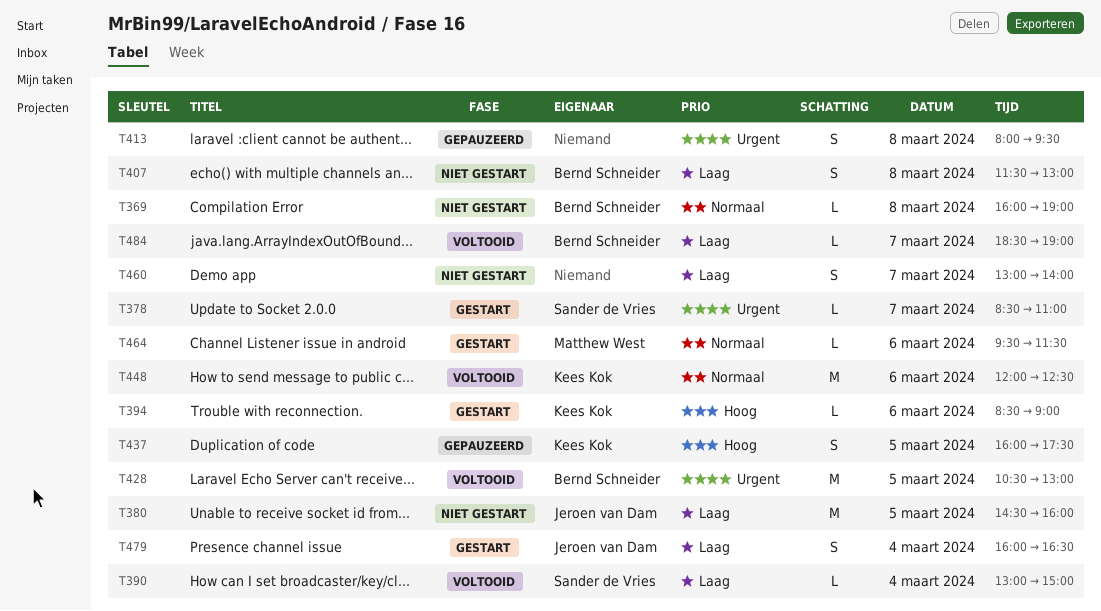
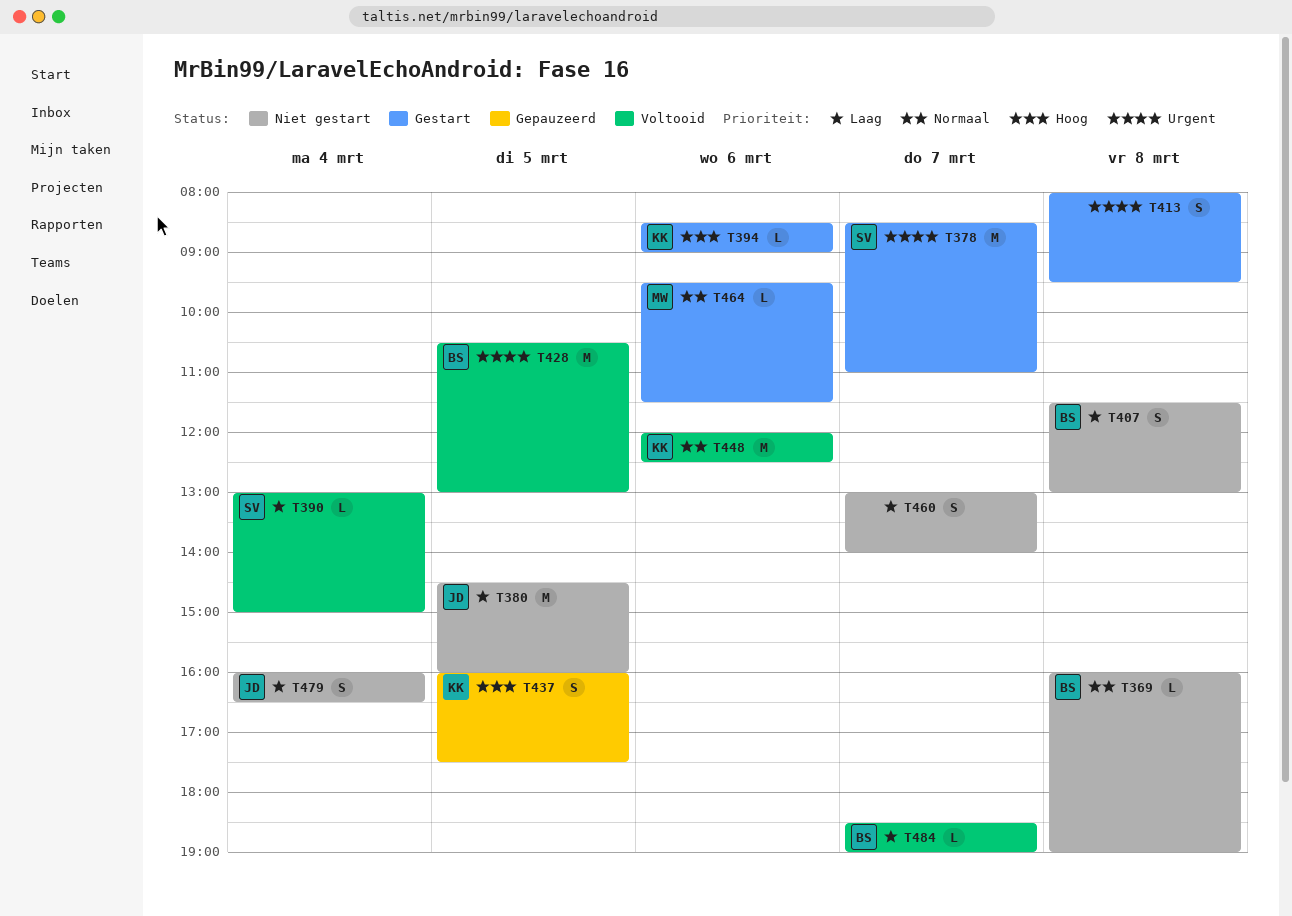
T378, estimate: L -> M
T413, status: Gepauzeerd -> Gestart
T479, status: Gestart -> Niet gestart

